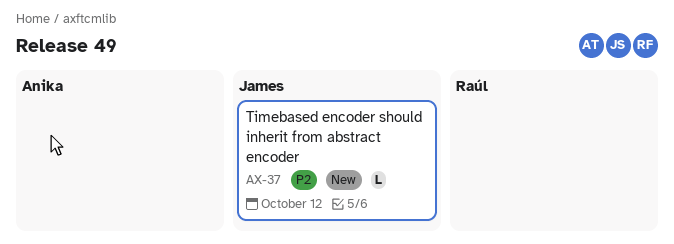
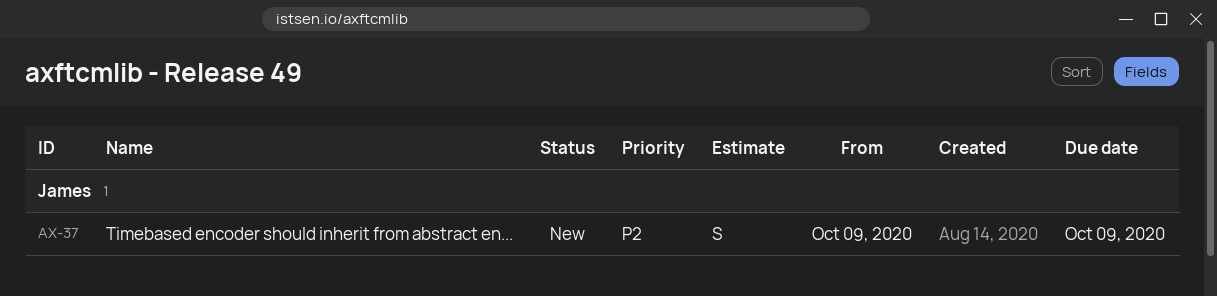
AX-37, estimate: L -> S
AX-37, due: Oct 12 -> Oct 9

